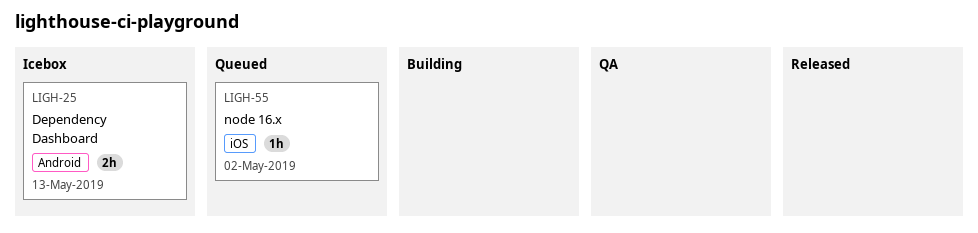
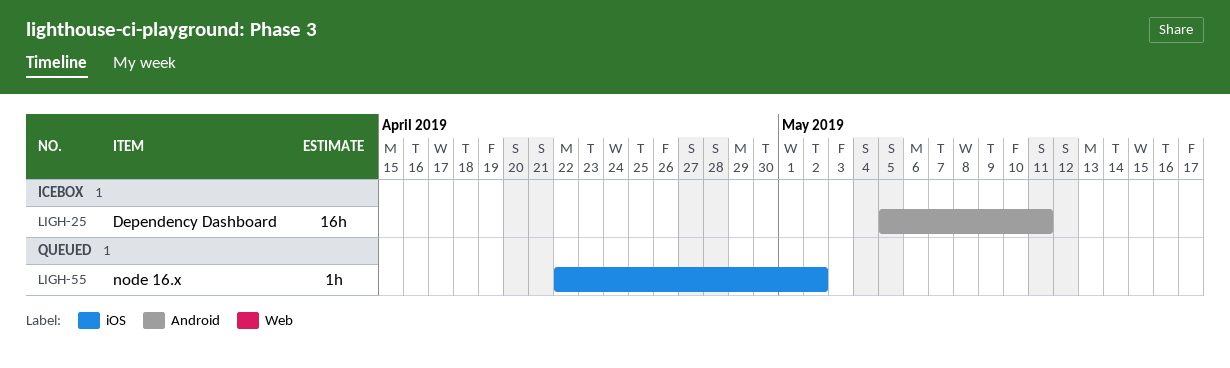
LIGH-25, estimate: 2h -> 16h
LIGH-25, due: May 13 -> May 11

